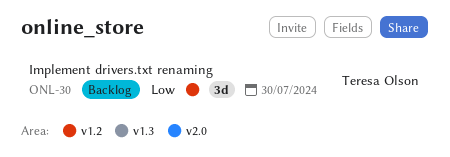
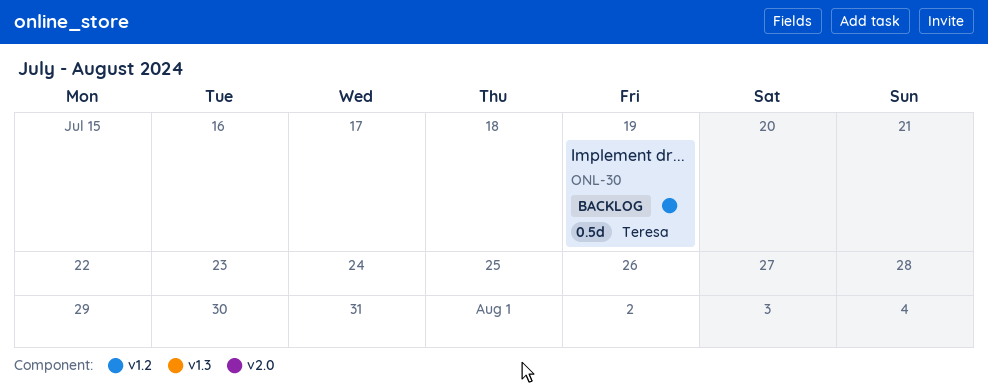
ONL-30, estimate: 3d -> 0.5d
ONL-30, due: Jul 30 -> Jul 19

